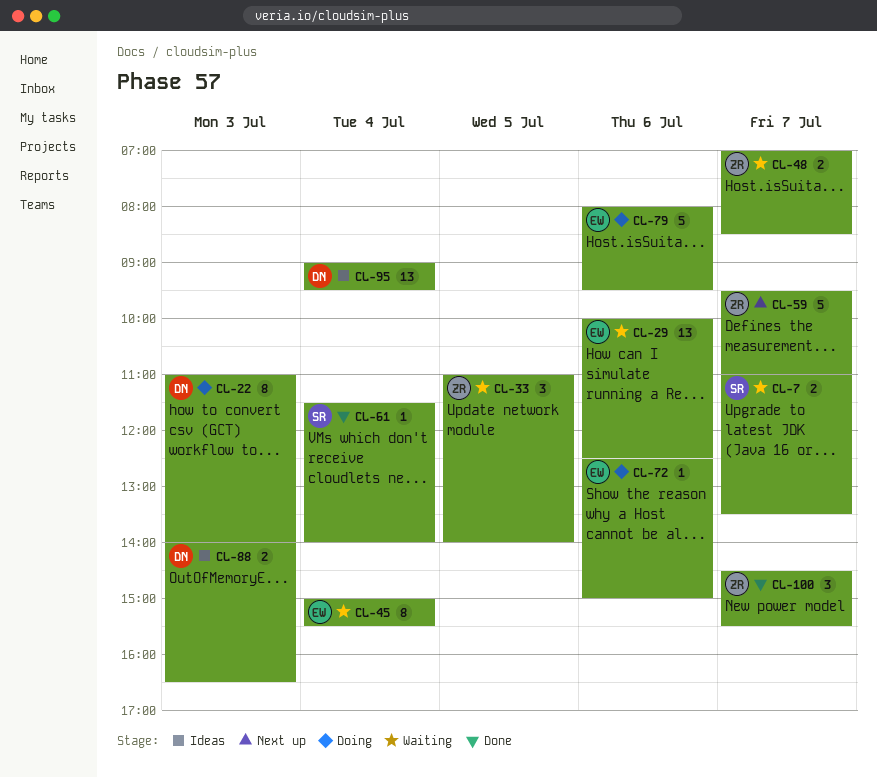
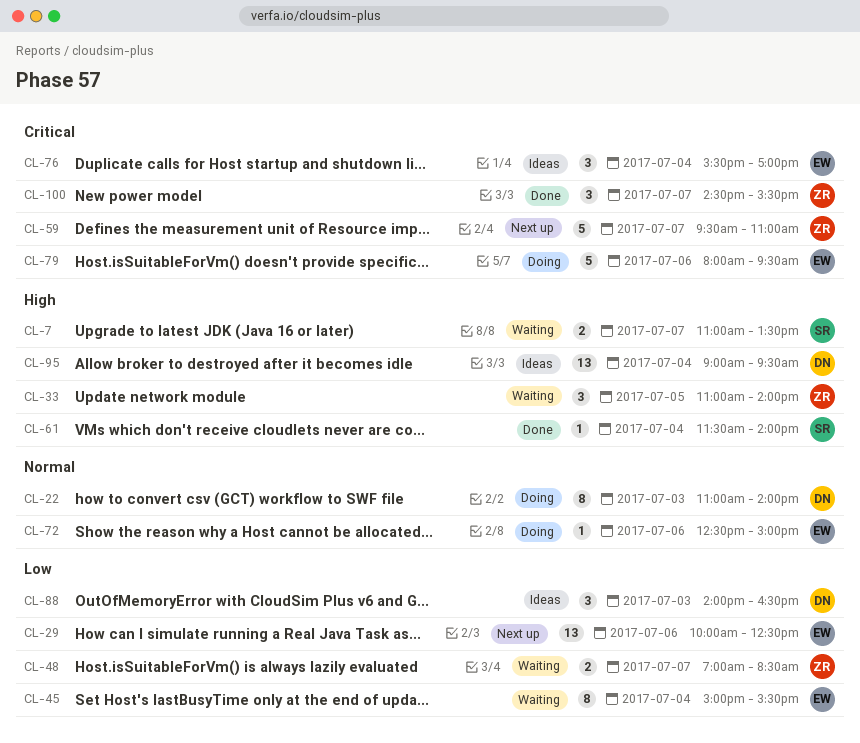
CL-29, status: Waiting -> Next up
CL-76: none -> present
CL-88, estimate: 2 -> 3

